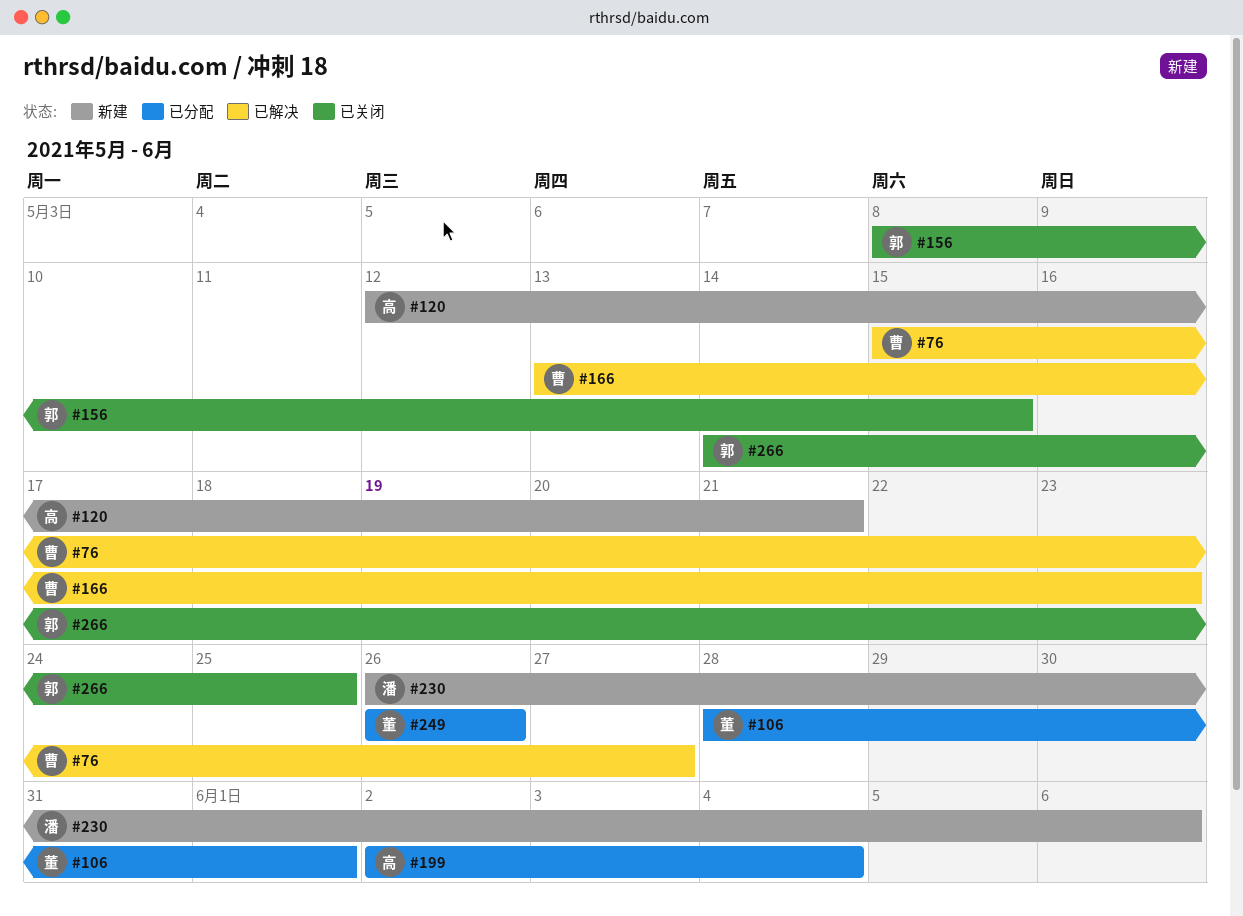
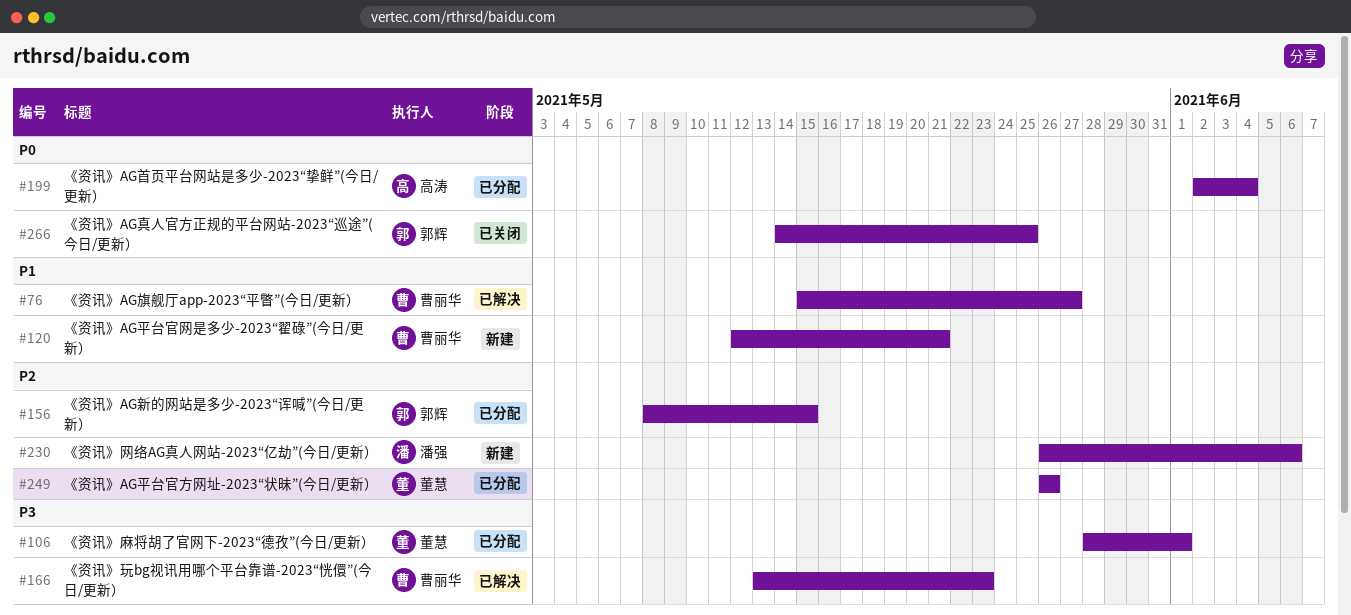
#120, owner: 高涛 -> 曹丽华
#156, status: 已关闭 -> 已分配

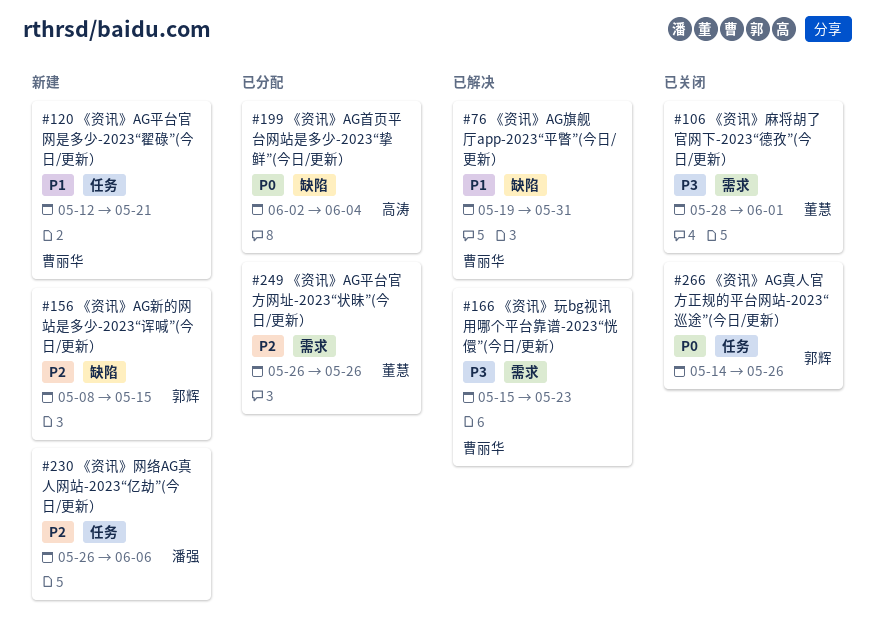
#76, start: May 15 -> May 19
#76, due: May 27 -> May 31
#106, status: 已分配 -> 已关闭
#156, status: 已分配 -> 新建
#166, start: May 13 -> May 15
#266, due: May 25 -> May 26

